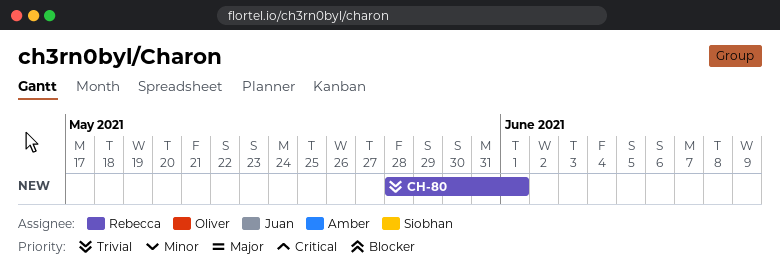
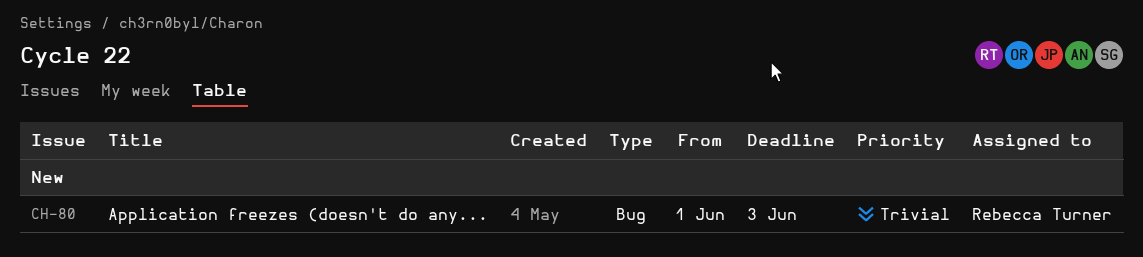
CH-80, start: May 28 -> Jun 1
CH-80, due: Jun 1 -> Jun 3

